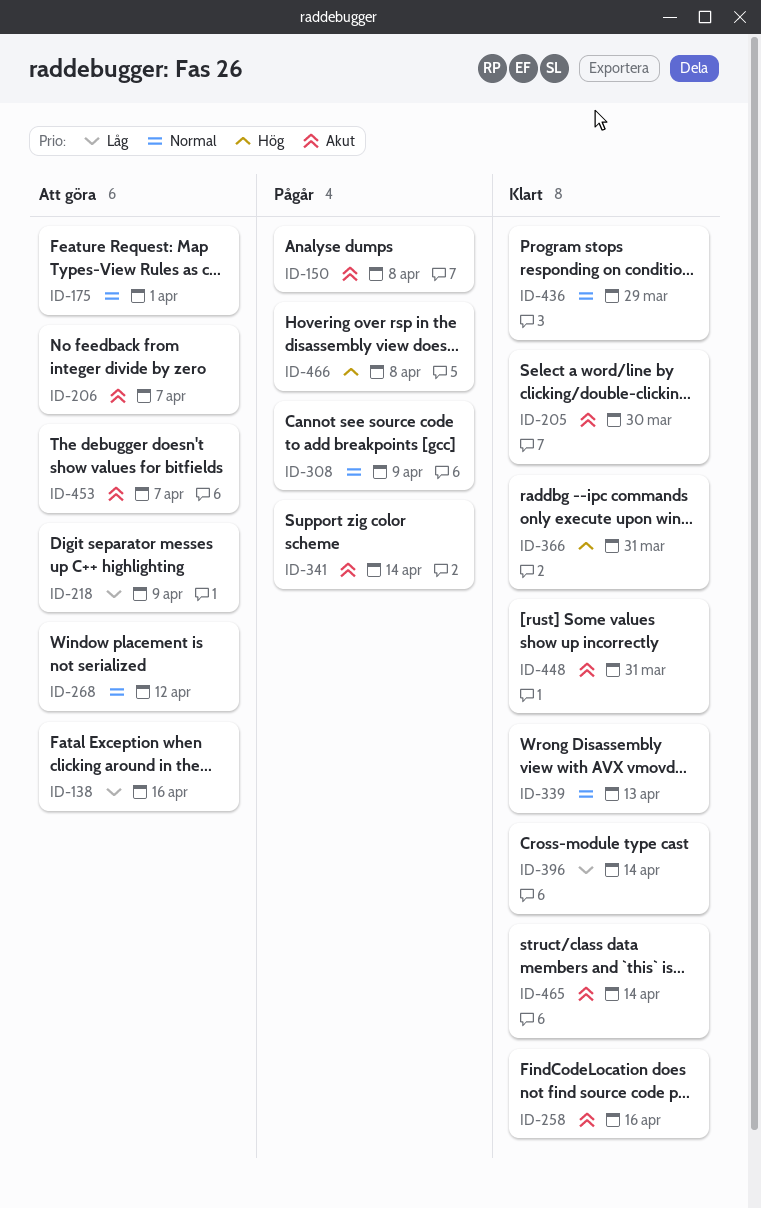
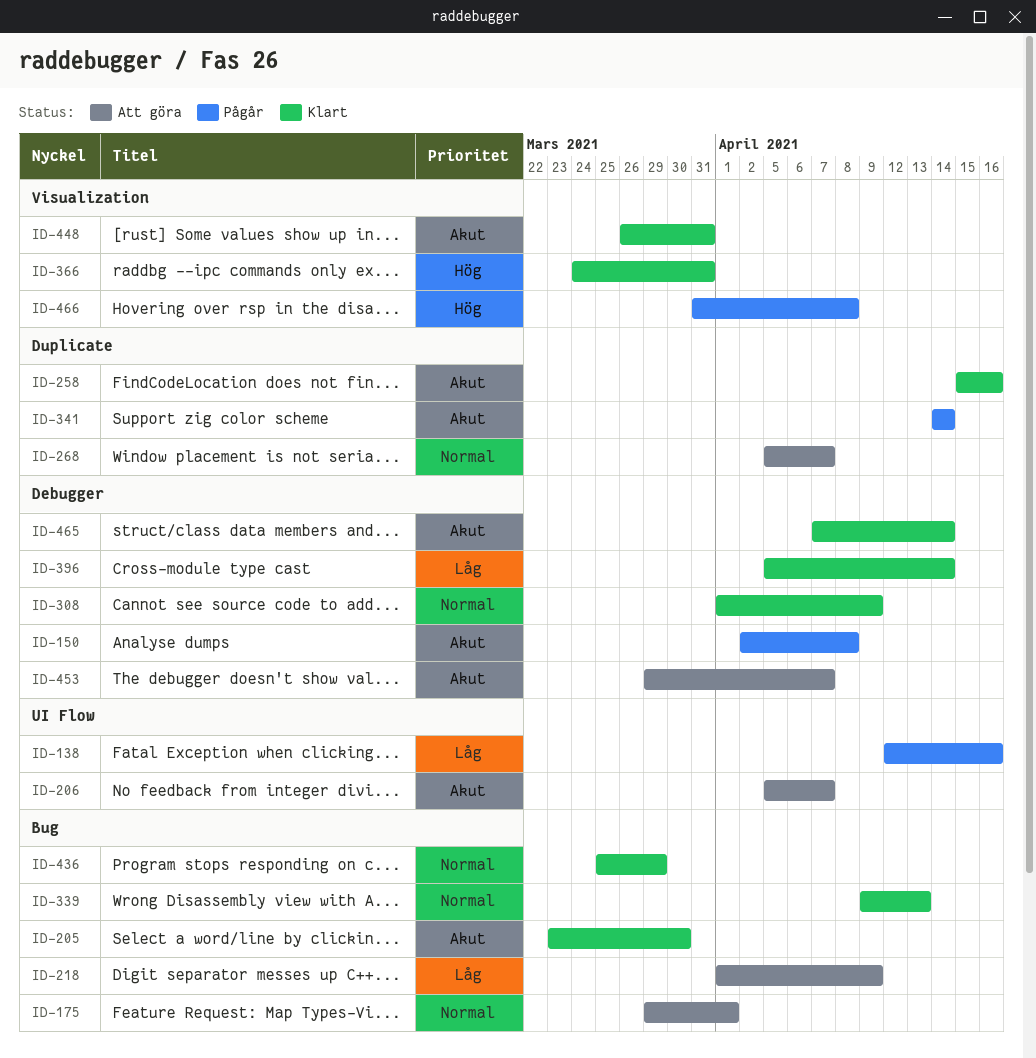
ID-138, status: Att göra -> Pågår
ID-268, due: Apr 12 -> Apr 7
ID-308, status: Pågår -> Klart

